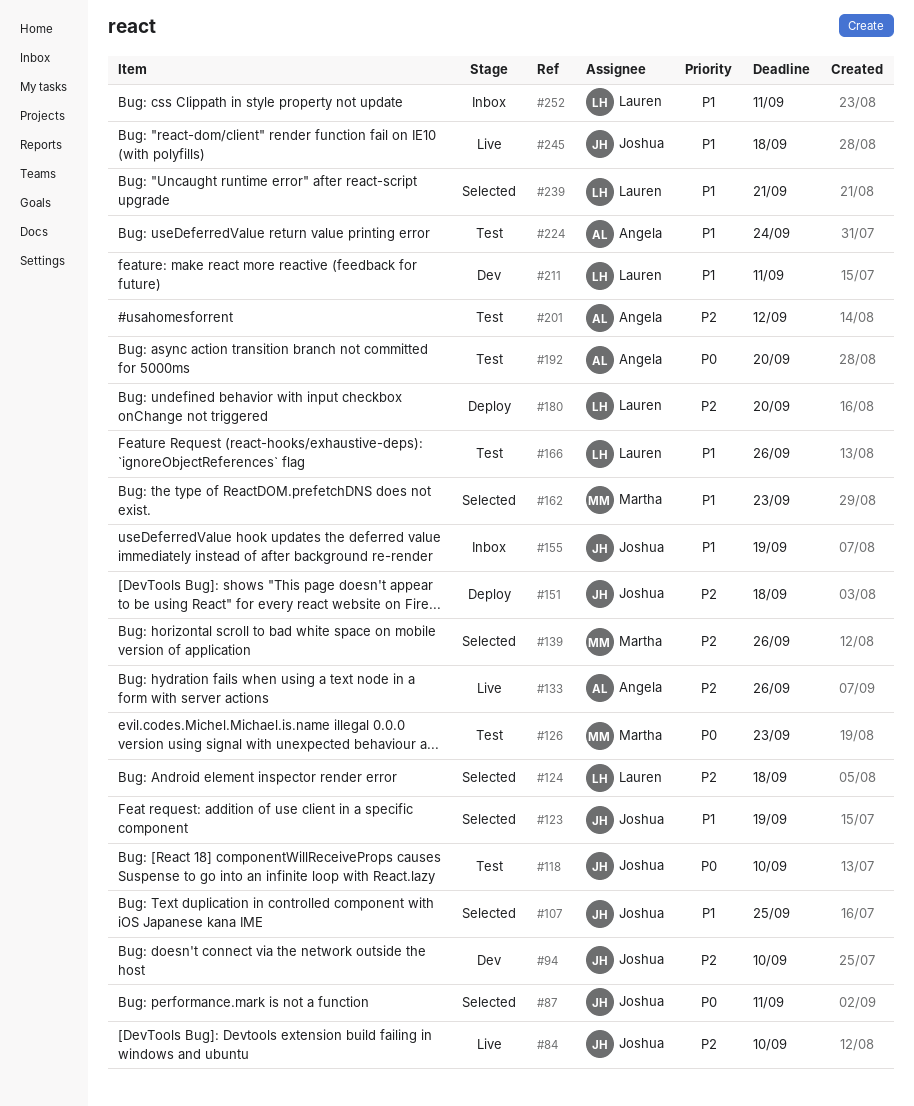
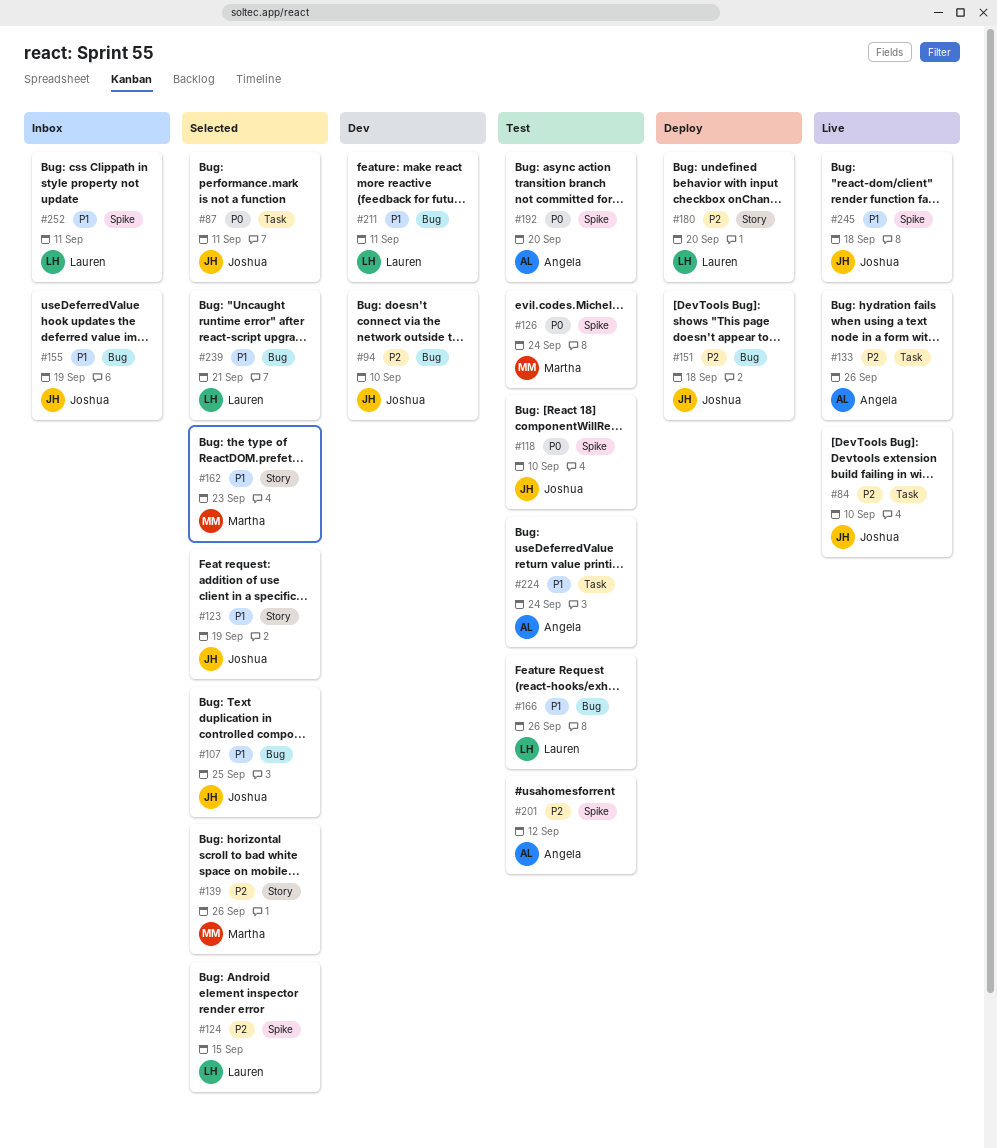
#124, due: Sep 18 -> Sep 15
#126, due: Sep 23 -> Sep 24

